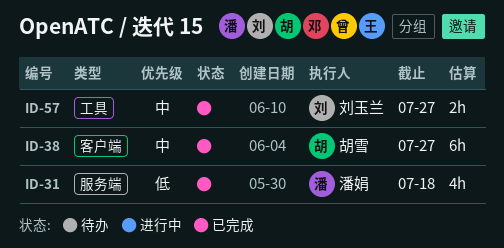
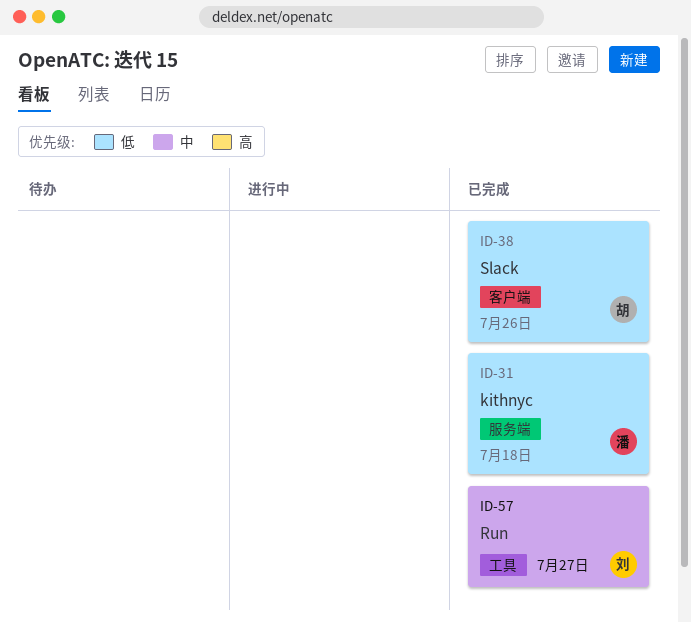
ID-38, priority: 中 -> 低
ID-38, due: Jul 27 -> Jul 26

